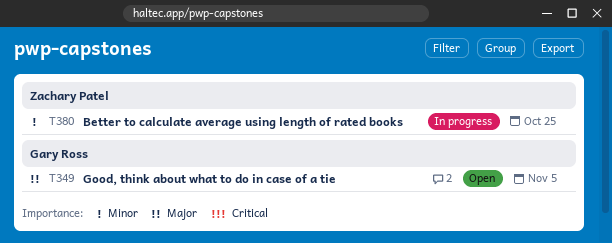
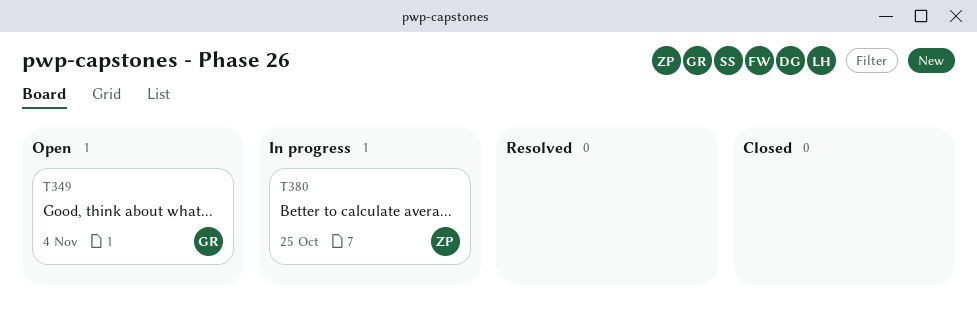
T349, due: Nov 5 -> Nov 4

